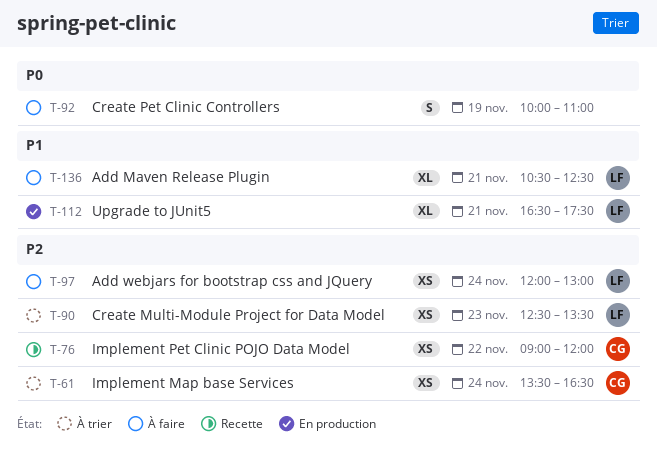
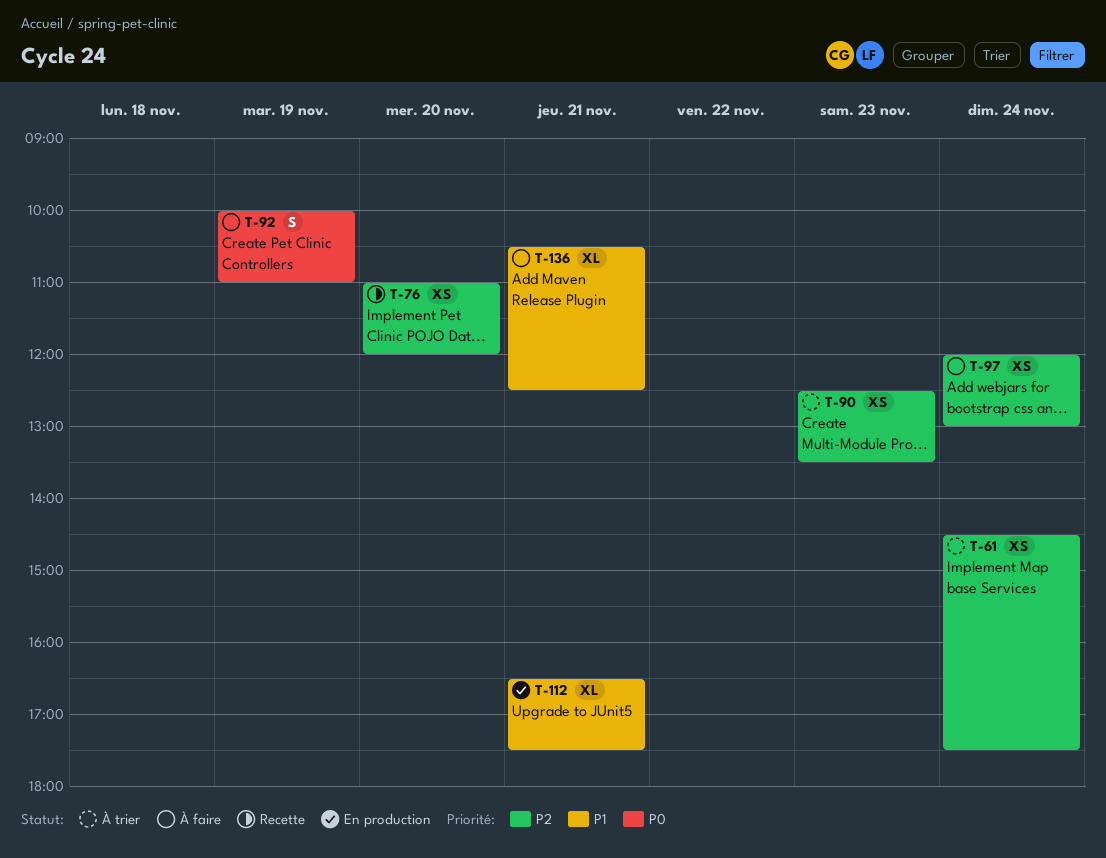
T-61, begins: 13:30 -> 14:30
T-61, ends: 16:30 -> 17:30
T-76, day: Nov 22 -> Nov 20
T-76, begins: 09:00 -> 11:00

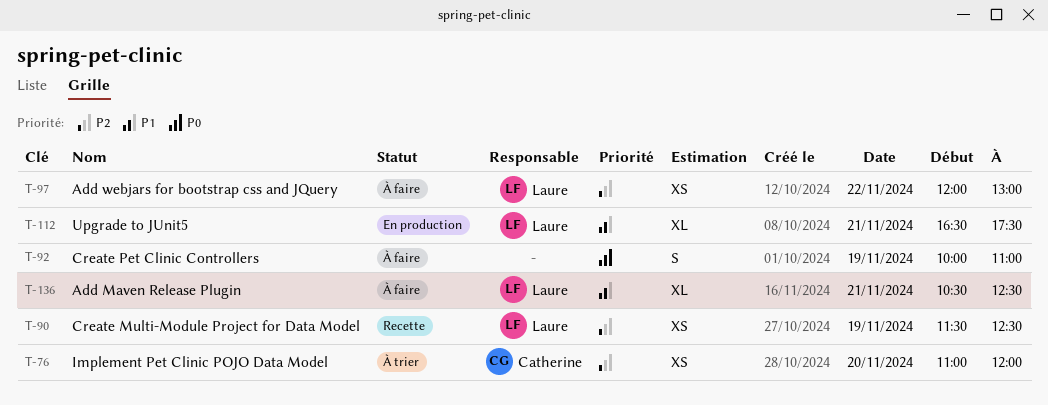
T-61: present -> none
T-76, status: Recette -> À trier
T-90, status: À trier -> Recette
T-90, day: Nov 23 -> Nov 19
T-90, begins: 12:30 -> 11:30
T-90, ends: 13:30 -> 12:30
T-97, day: Nov 24 -> Nov 22

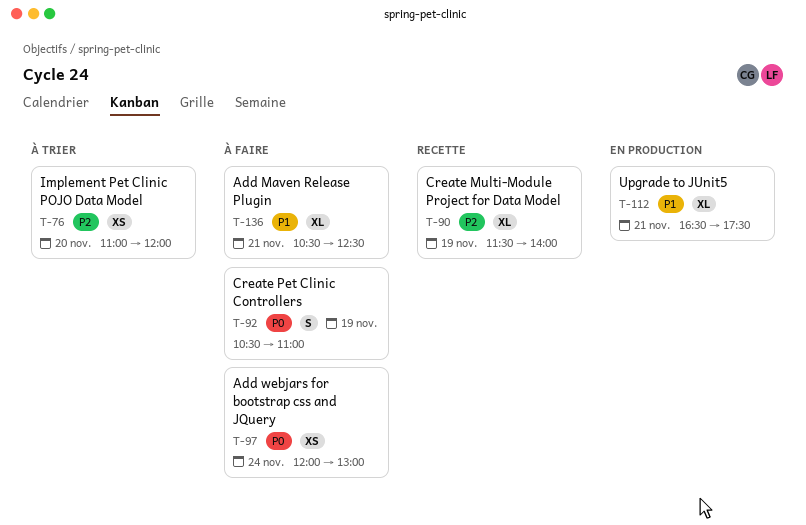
T-90, estimate: XS -> XL
T-90, ends: 12:30 -> 14:00
T-92, begins: 10:00 -> 10:30
T-97, priority: P2 -> P0
T-97, day: Nov 22 -> Nov 24

